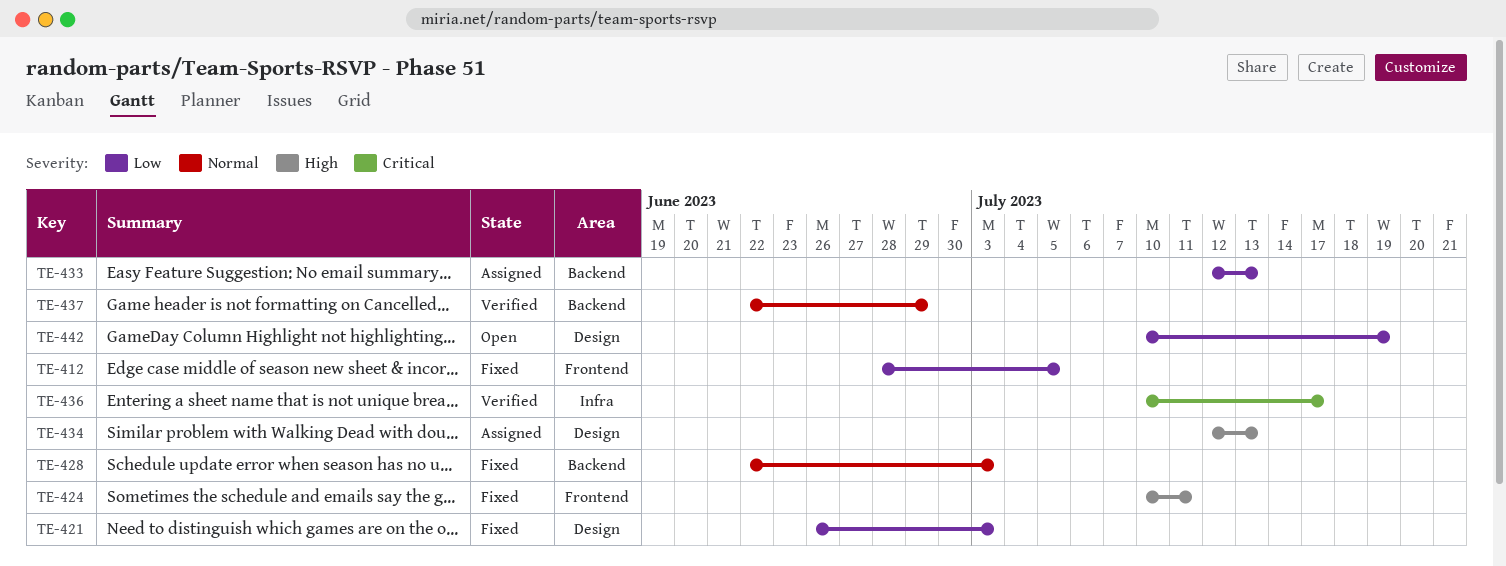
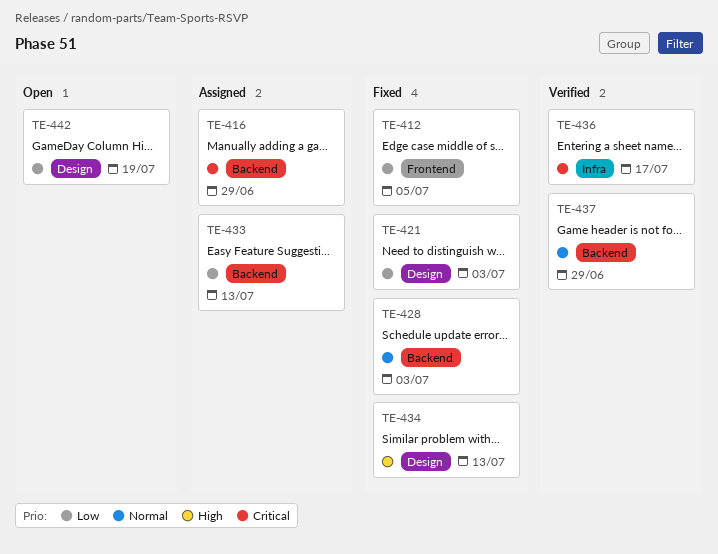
TE-416: none -> present
TE-424: present -> none
TE-434, status: Assigned -> Fixed

